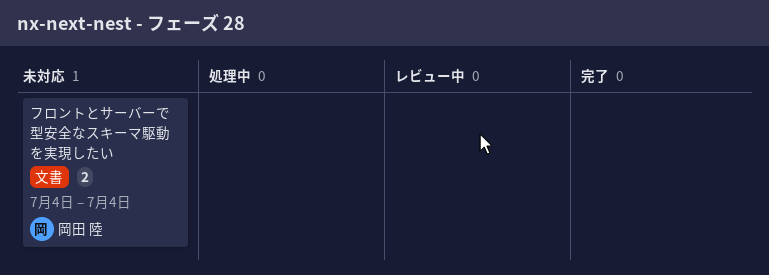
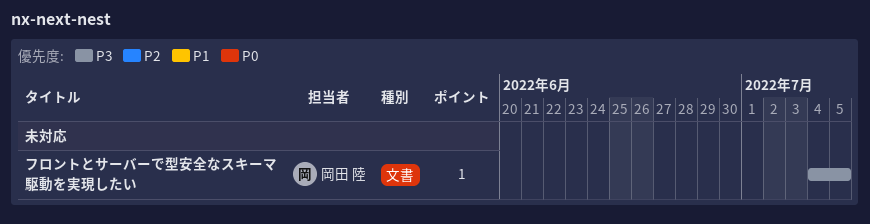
フロントとサーバーで型安全なスキーマ駆動を実現したい, estimate: 2 -> 1
フロントとサーバーで型安全なスキーマ駆動を実現したい, due: Jul 4 -> Jul 5

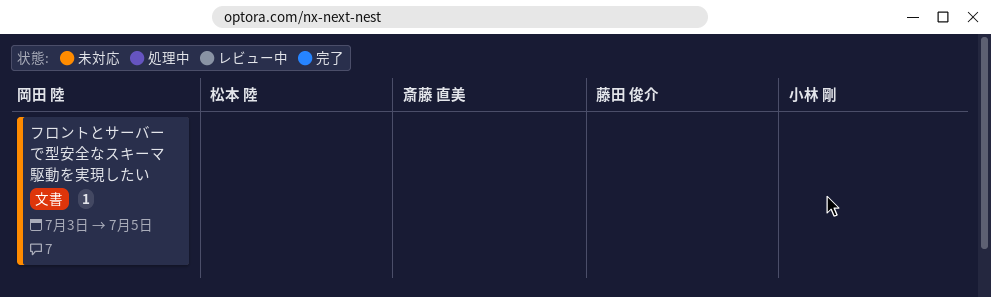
フロントとサーバーで型安全なスキーマ駆動を実現したい, start: Jul 4 -> Jul 3

